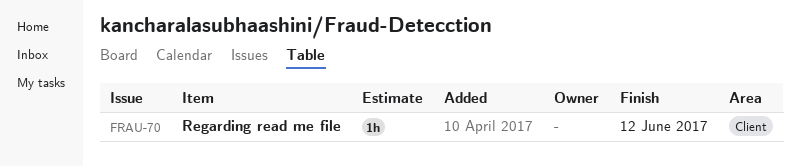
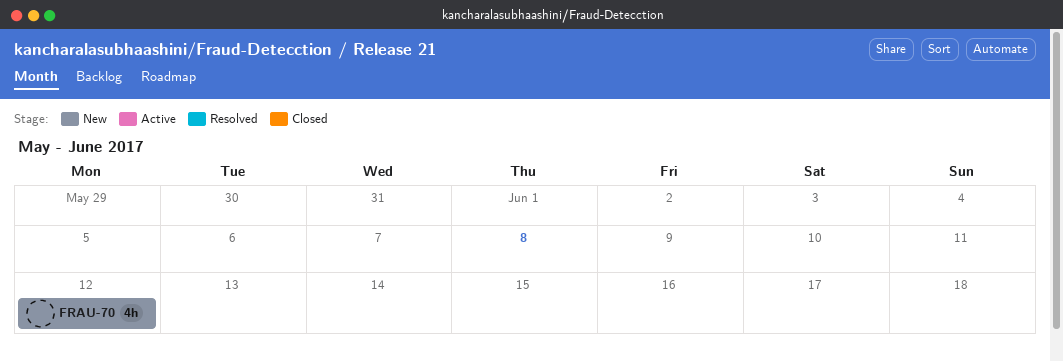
FRAU-70, estimate: 1h -> 4h

